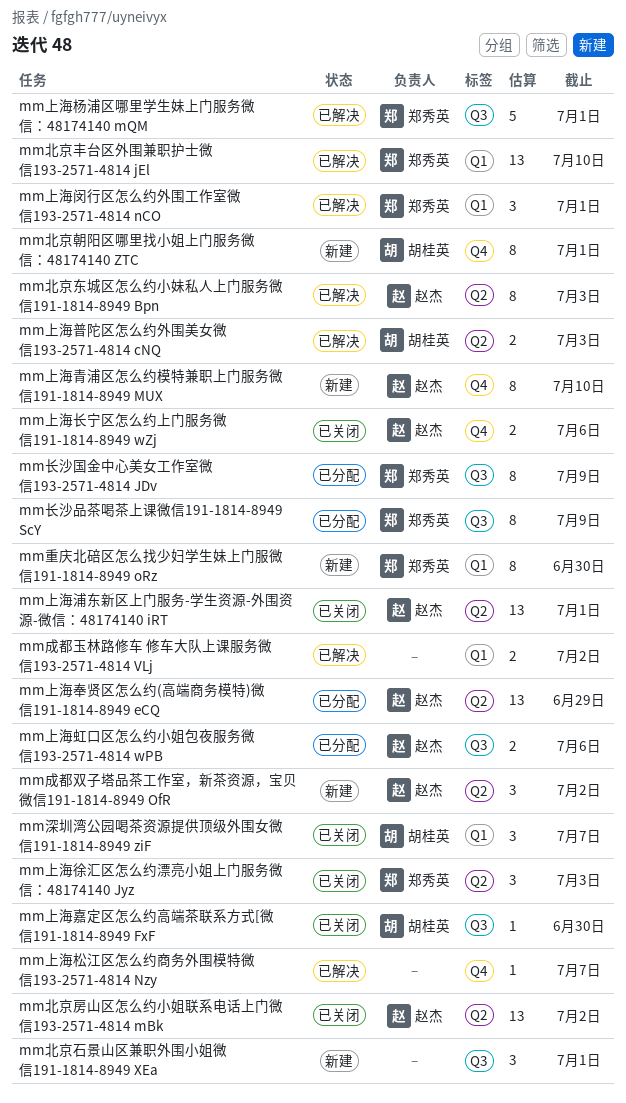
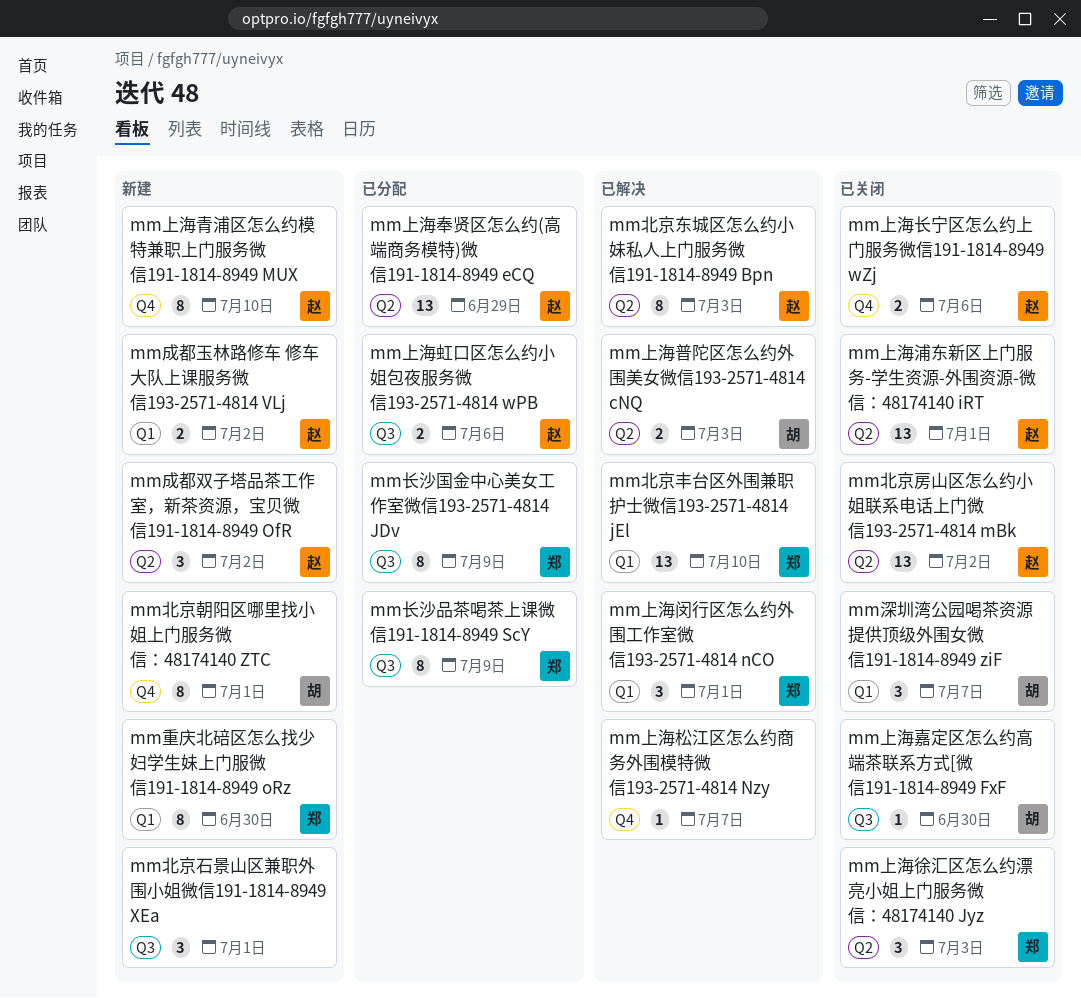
mm上海杨浦区哪里学生妹上门服务微信：48174140 mQM: present -> none
mm成都玉林路修车 修车大队上课服务微信193-2571-4814 VLj, status: 已解决 -> 新建
mm成都玉林路修车 修车大队上课服务微信193-2571-4814 VLj, owner: none -> 赵杰

